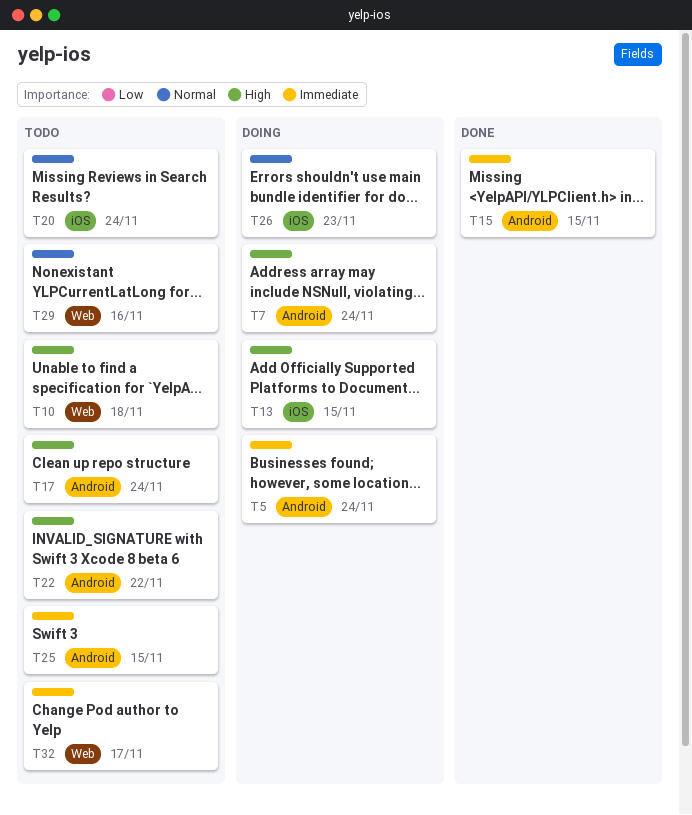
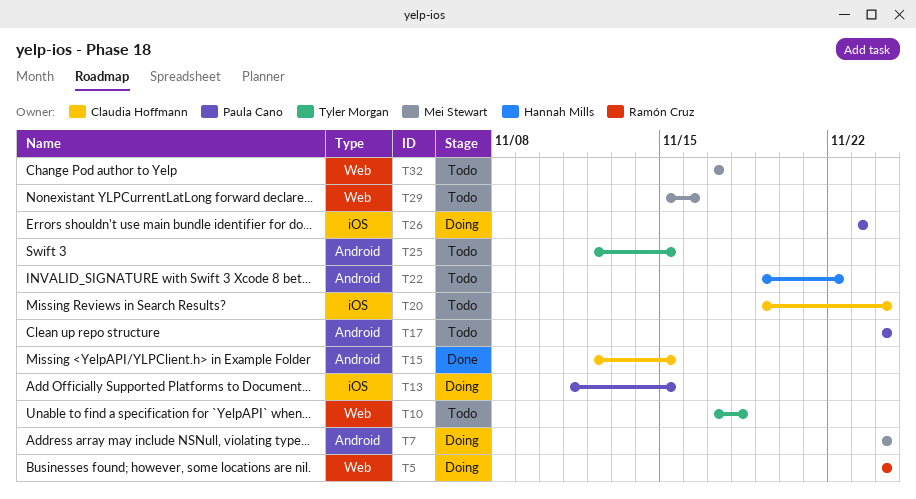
T5, label: Android -> Web

